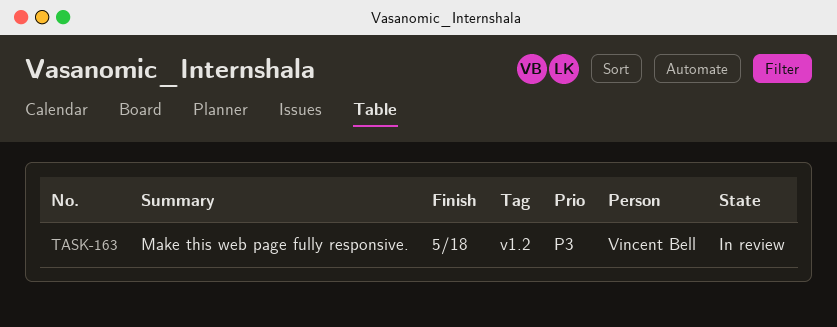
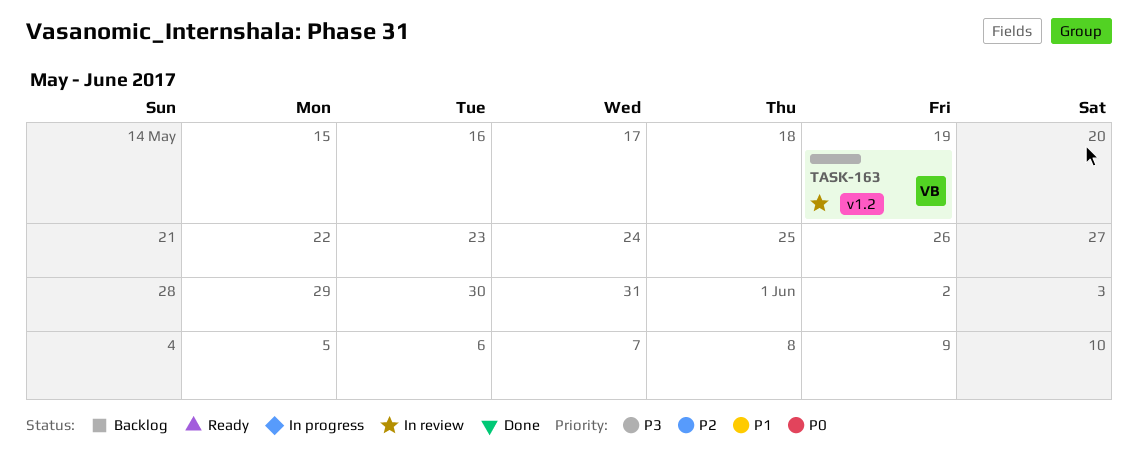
TASK-163, due: May 18 -> May 19

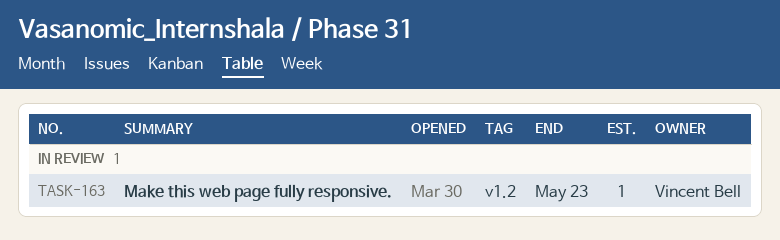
TASK-163, due: May 19 -> May 23

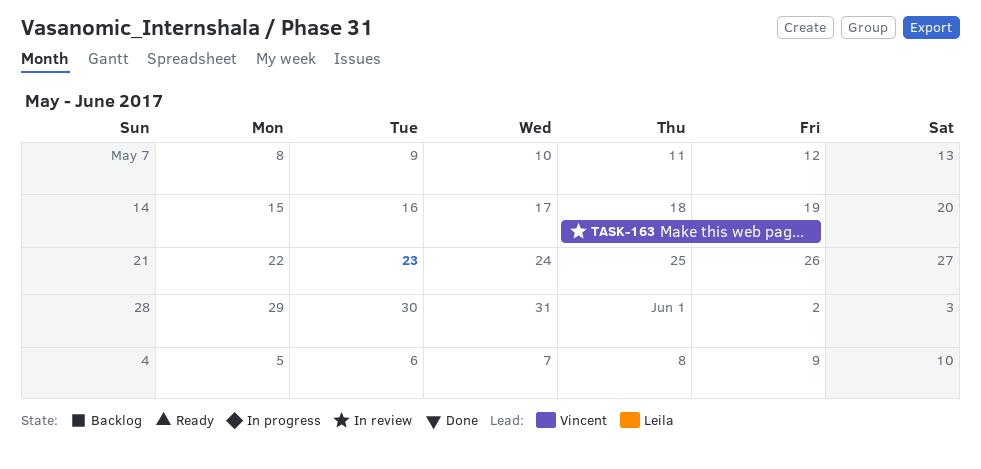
TASK-163, due: May 23 -> May 19

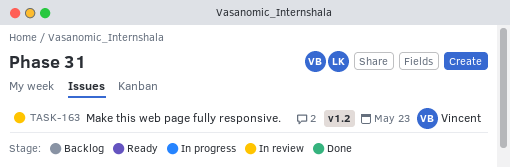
TASK-163, due: May 19 -> May 23

